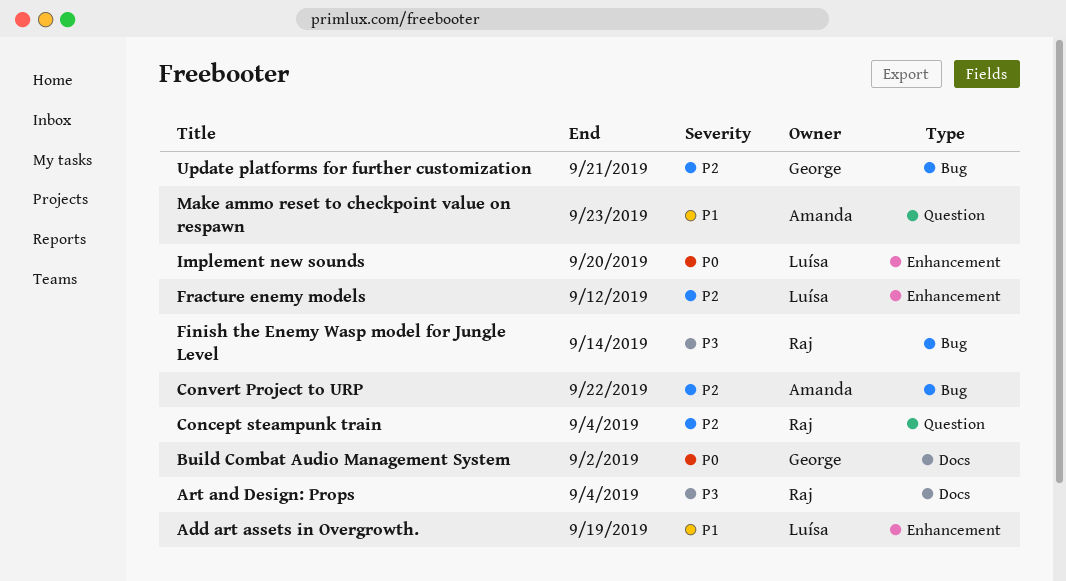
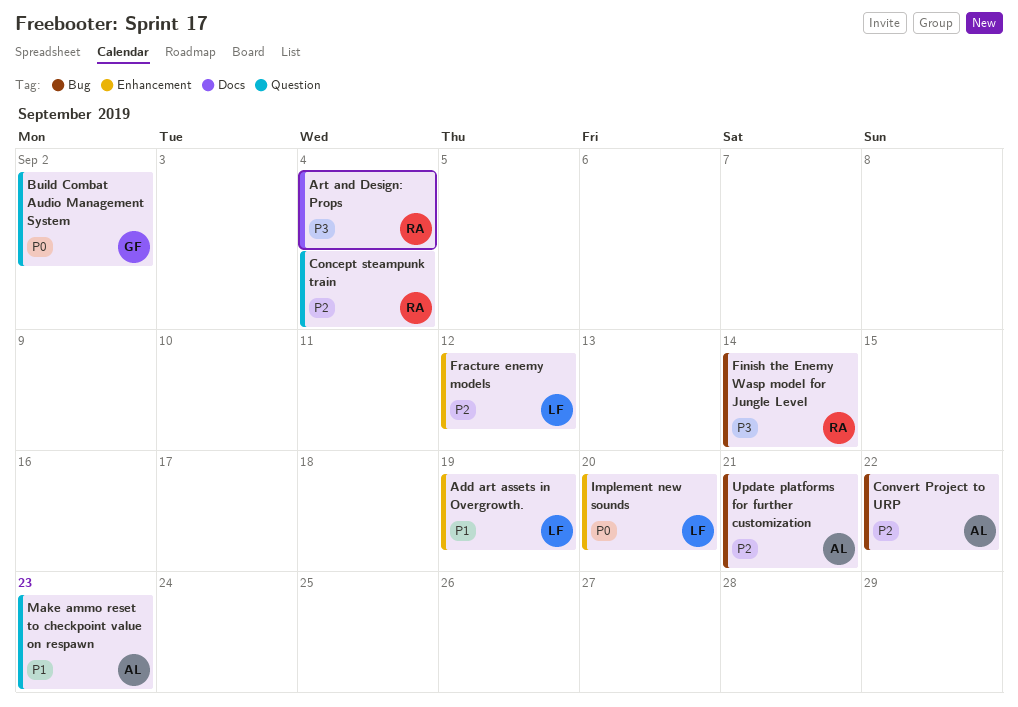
Build Combat Audio Management System, label: Docs -> Question
Update platforms for further customization, owner: George -> Amanda

